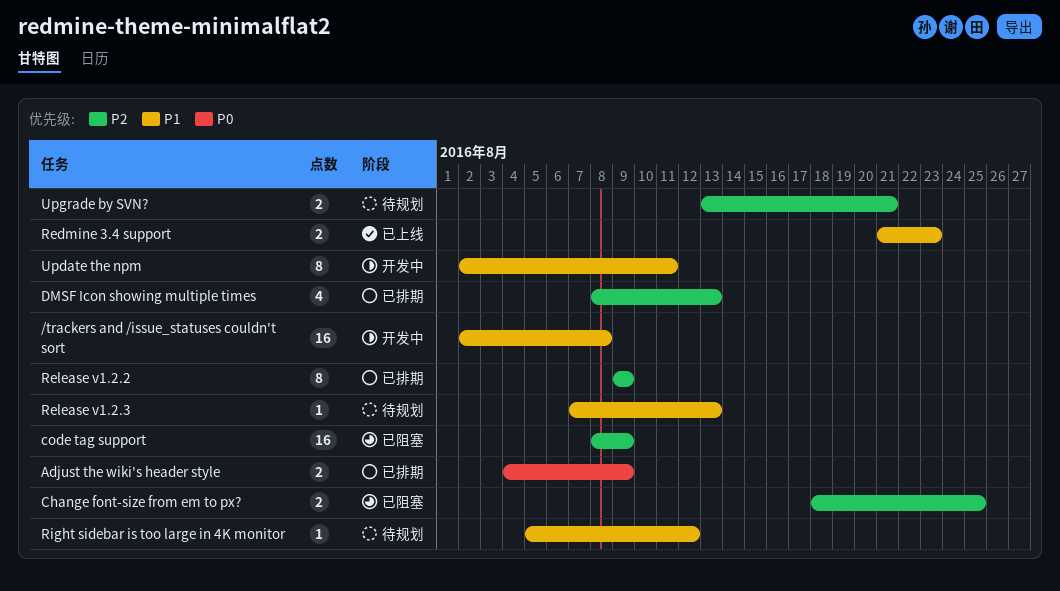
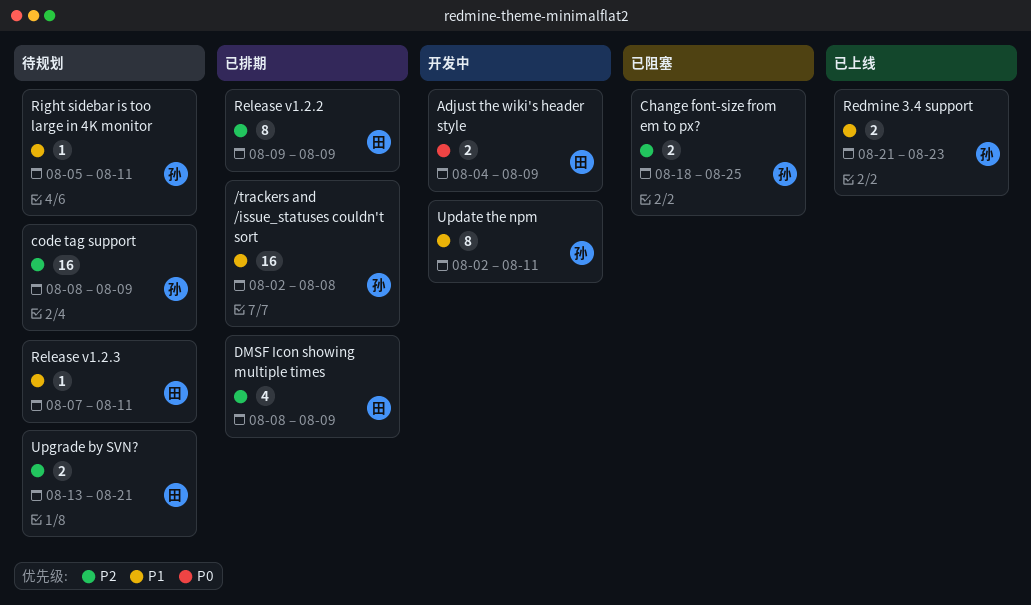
/trackers and /issue_statuses couldn't sort, status: 开发中 -> 已排期
Adjust the wiki's header style, status: 已排期 -> 开发中
code tag support, status: 已阻塞 -> 待规划
DMSF Icon showing multiple times, due: Aug 13 -> Aug 9
Release v1.2.3, due: Aug 13 -> Aug 11
Right sidebar is too large in 4K monitor, due: Aug 12 -> Aug 11

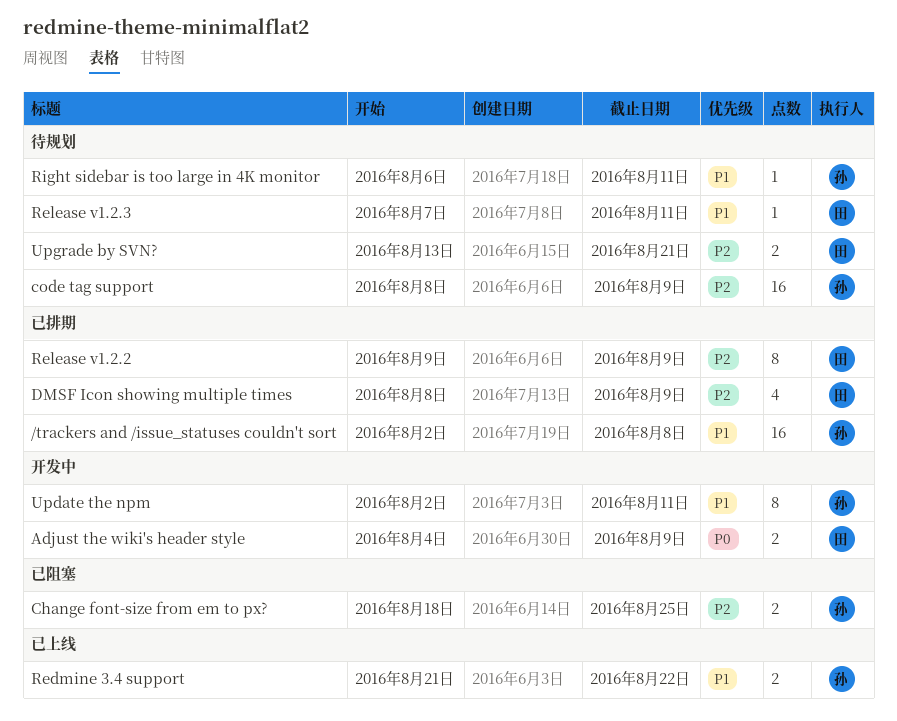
Redmine 3.4 support, due: Aug 23 -> Aug 22
Right sidebar is too large in 4K monitor, start: Aug 5 -> Aug 6

